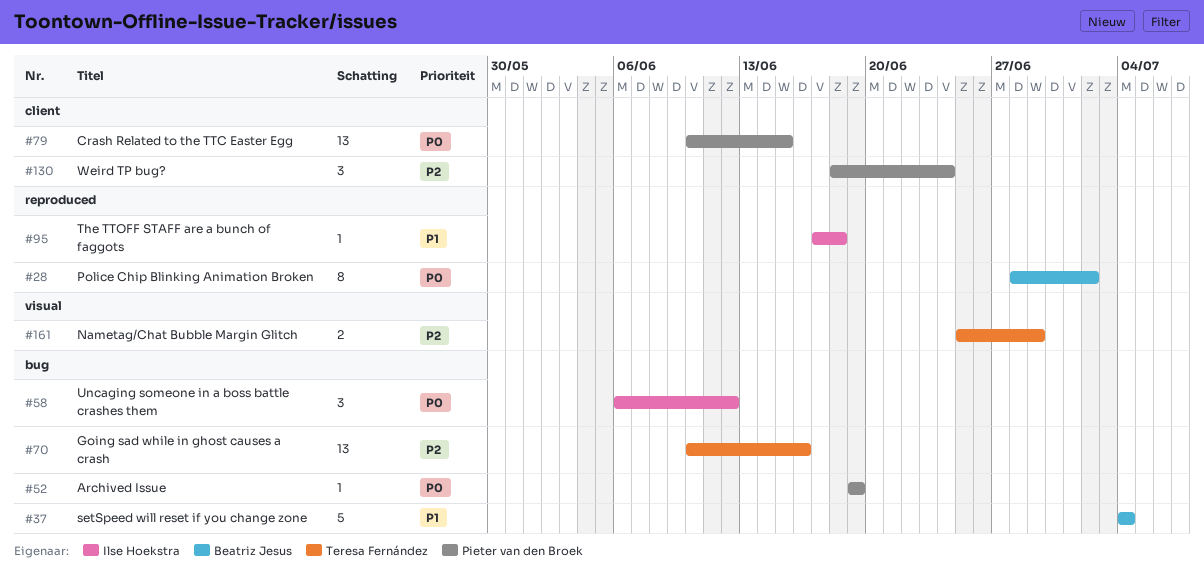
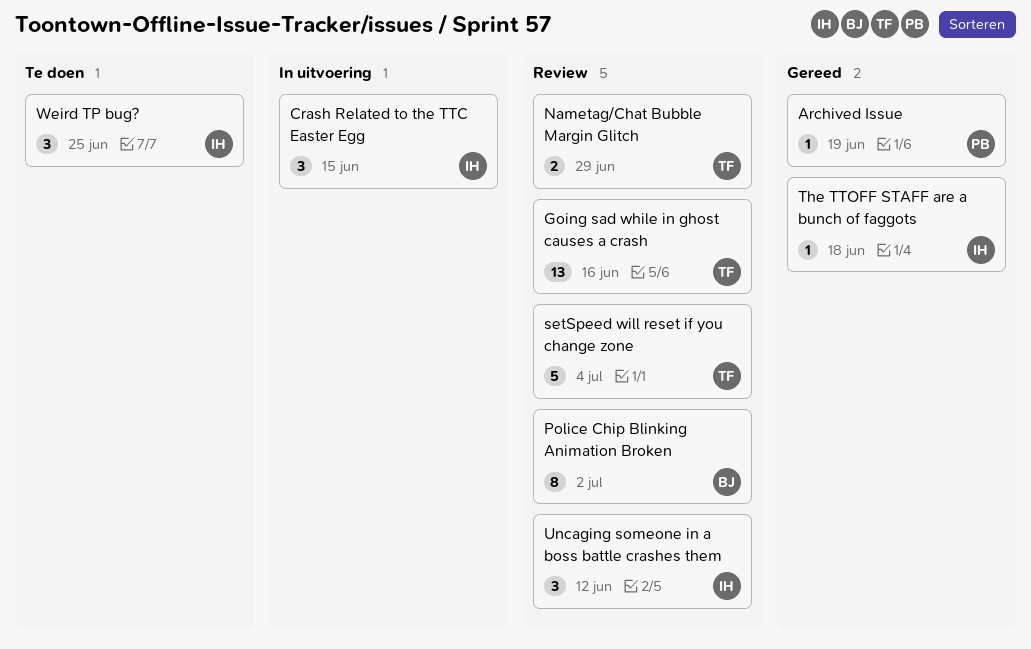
Crash Related to the TTC Easter Egg, owner: Pieter van den Broek -> Ilse Hoekstra
Crash Related to the TTC Easter Egg, estimate: 13 -> 3
setSpeed will reset if you change zone, owner: Beatriz Jesus -> Teresa Fernández
Weird TP bug?, owner: Pieter van den Broek -> Ilse Hoekstra
Weird TP bug?, due: Jun 24 -> Jun 25

